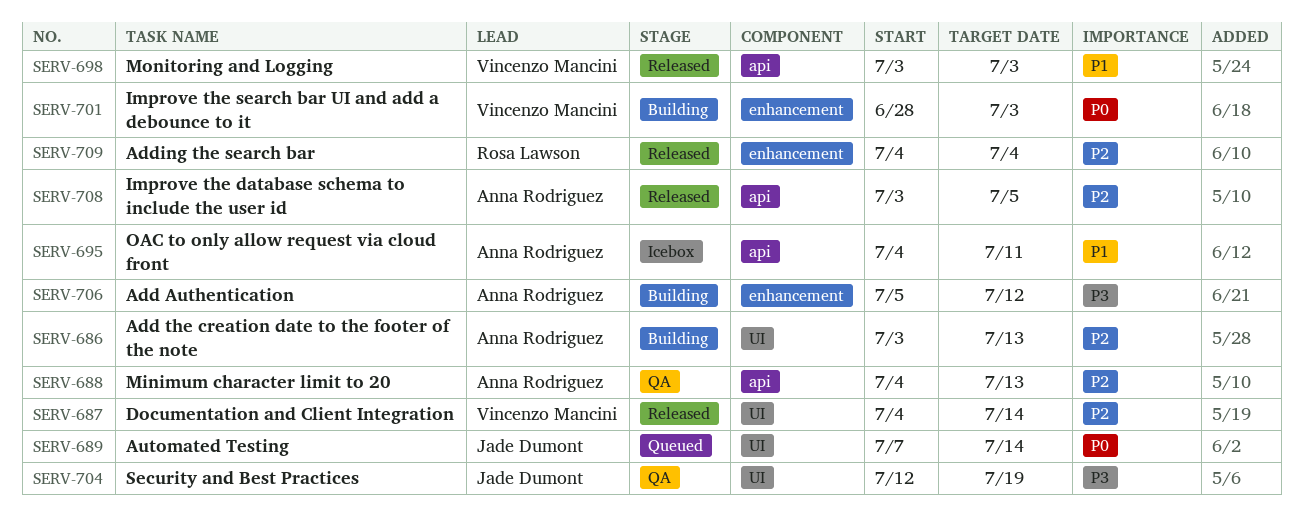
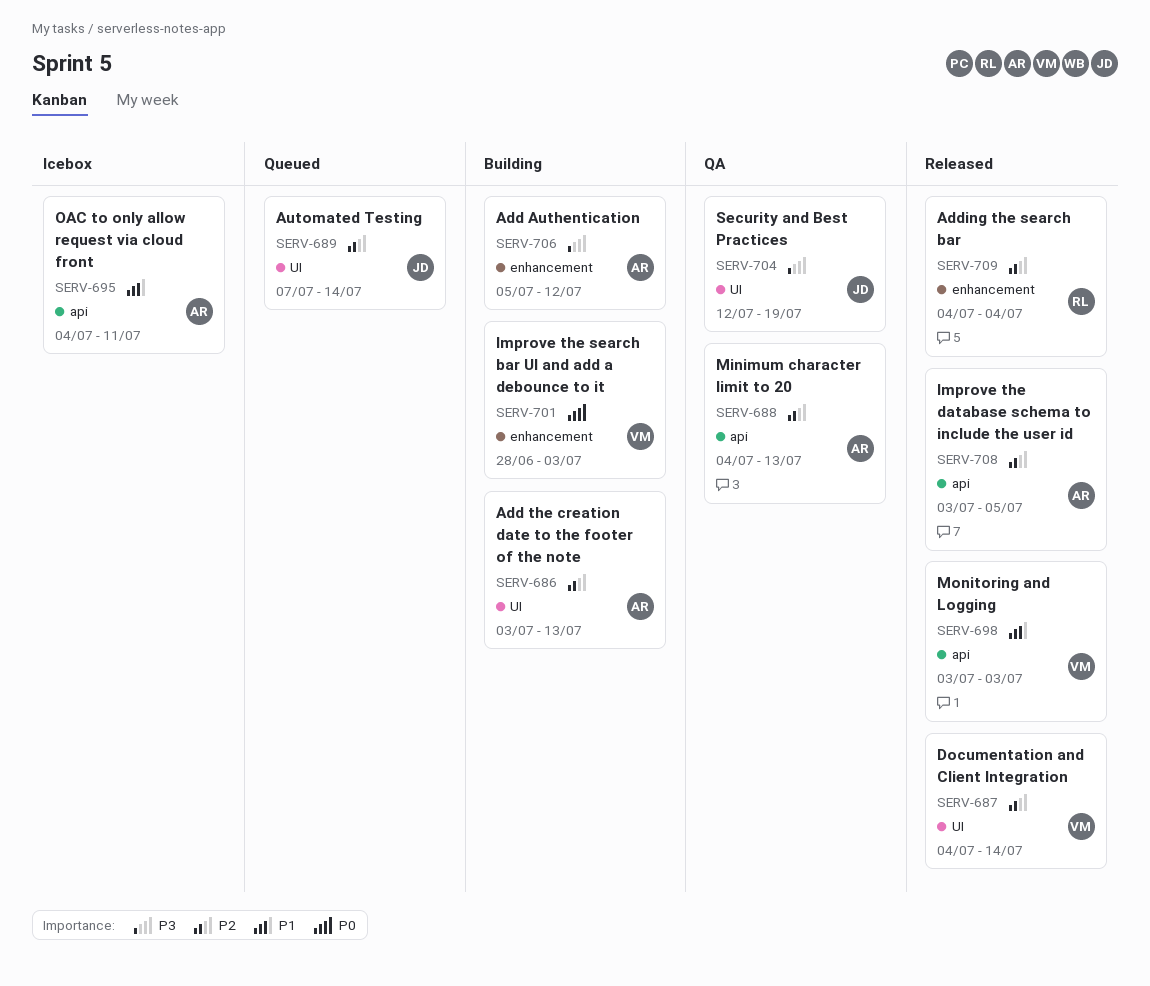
SERV-689, priority: P0 -> P2

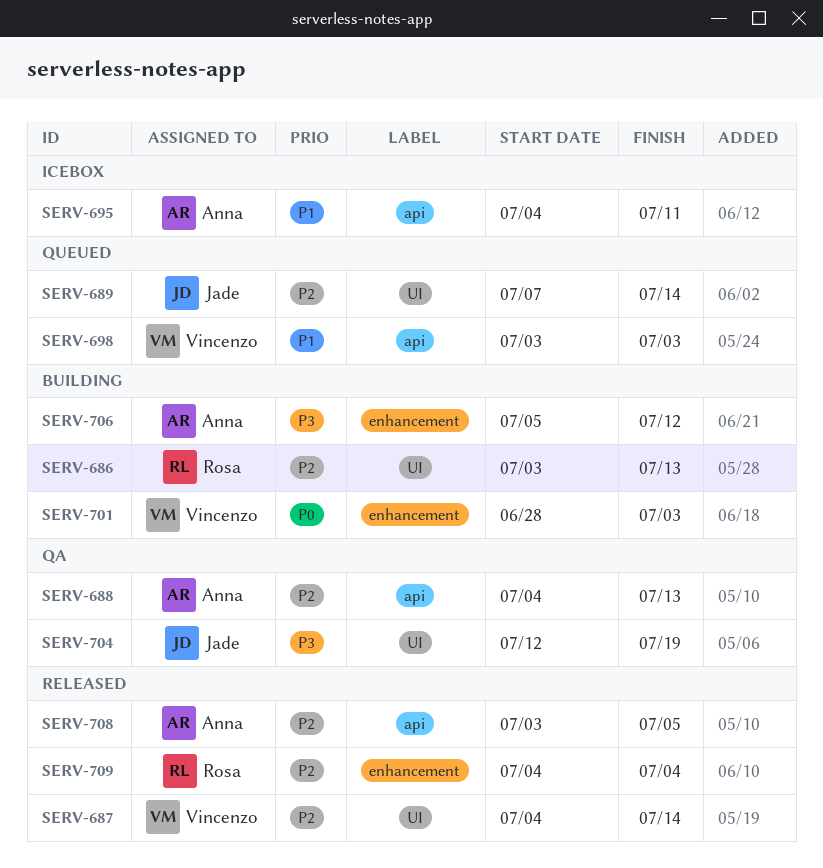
SERV-686, owner: Anna -> Rosa
SERV-698, status: Released -> Queued

